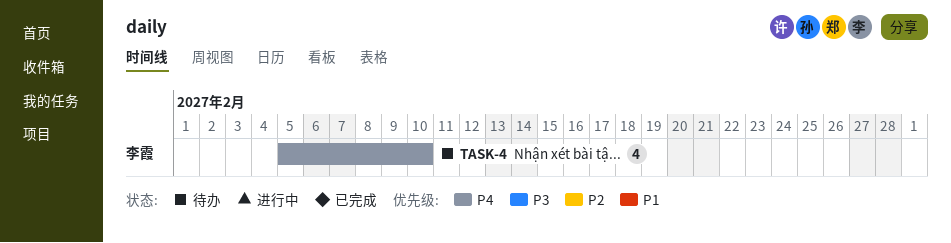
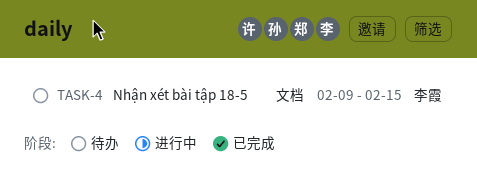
TASK-4, start: Feb 5 -> Feb 9
TASK-4, due: Feb 10 -> Feb 15

